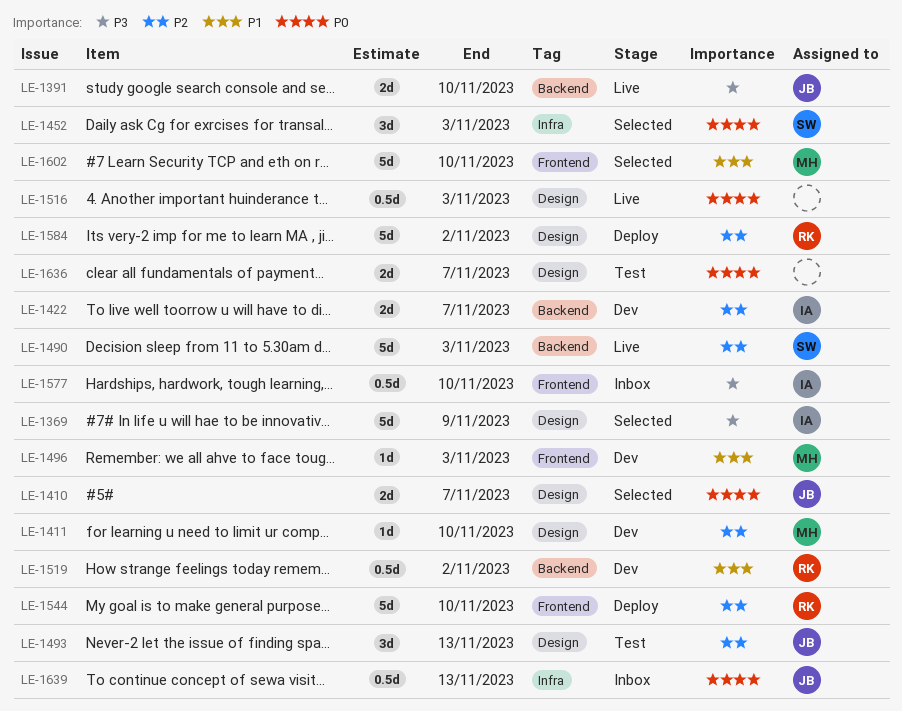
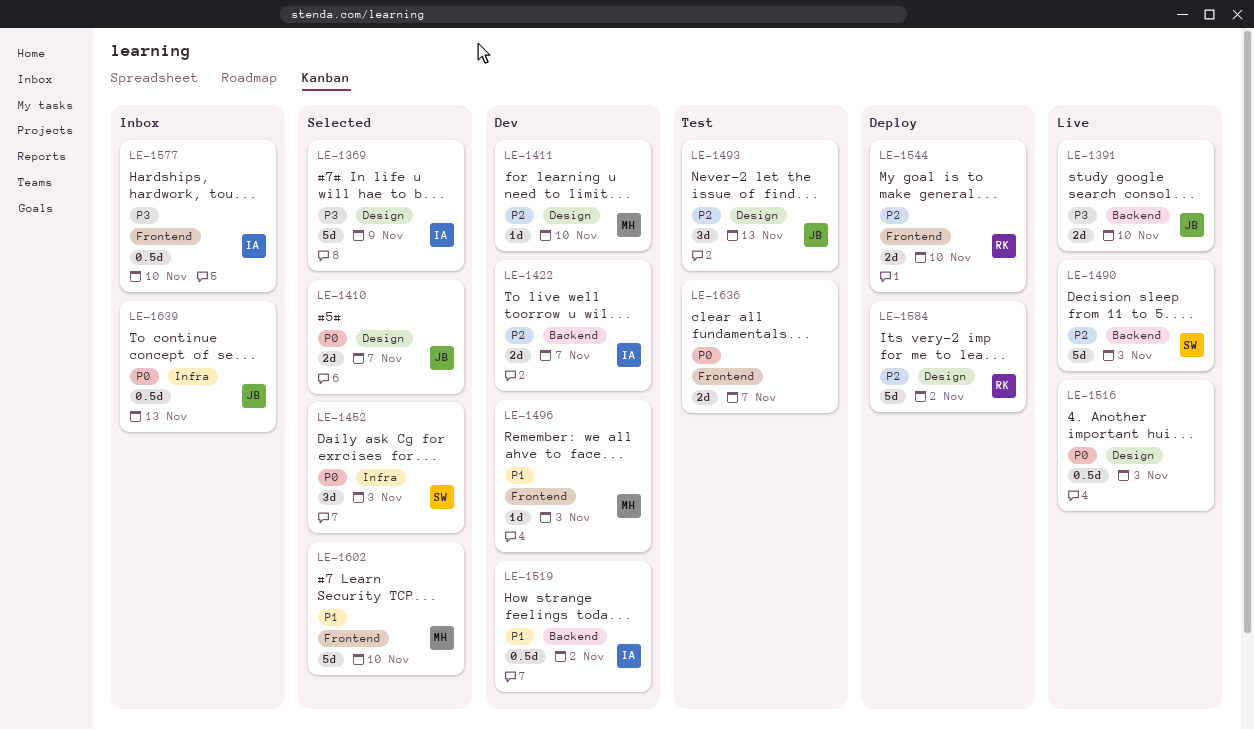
LE-1519, owner: RK -> IA
LE-1544, estimate: 5d -> 2d
LE-1636, label: Design -> Frontend

